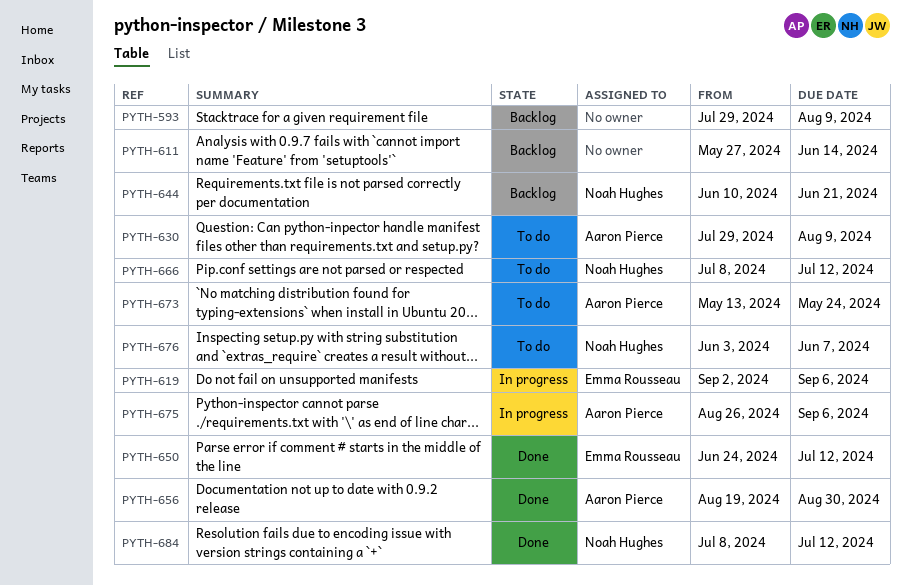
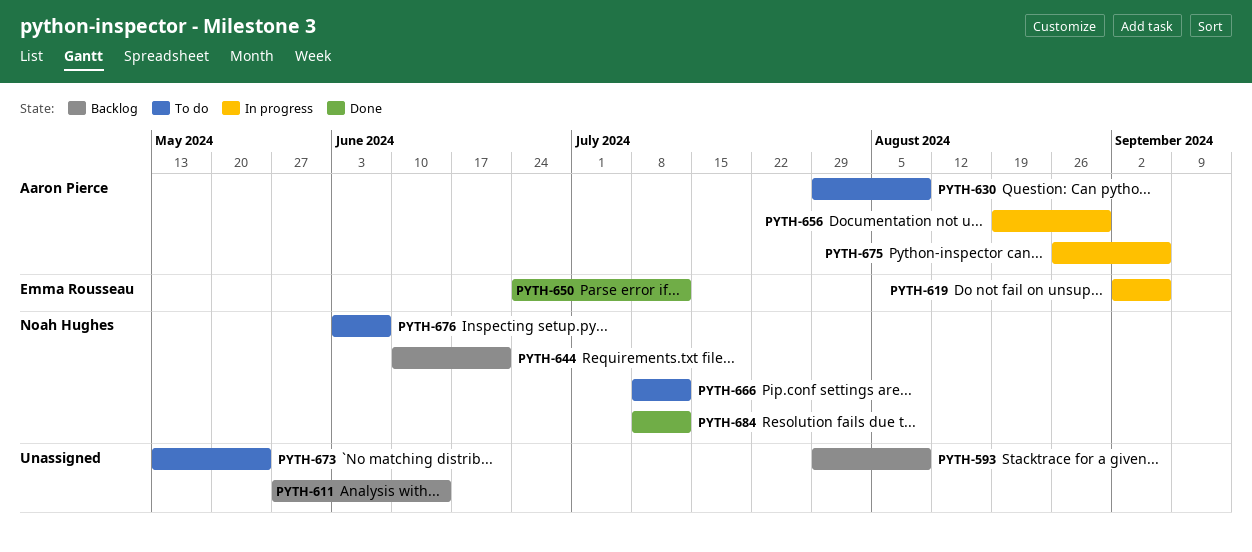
PYTH-656, status: Done -> In progress
PYTH-673, owner: Aaron Pierce -> none

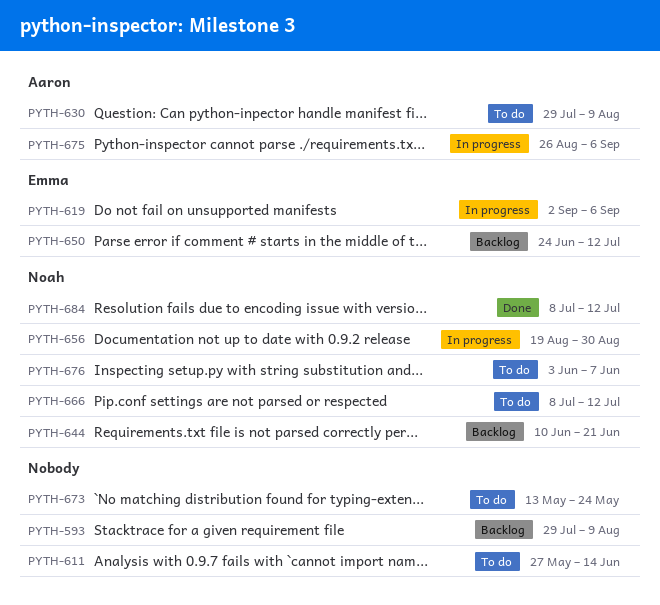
PYTH-611, status: Backlog -> To do
PYTH-650, status: Done -> Backlog
PYTH-656, owner: Aaron Pierce -> Noah Hughes

